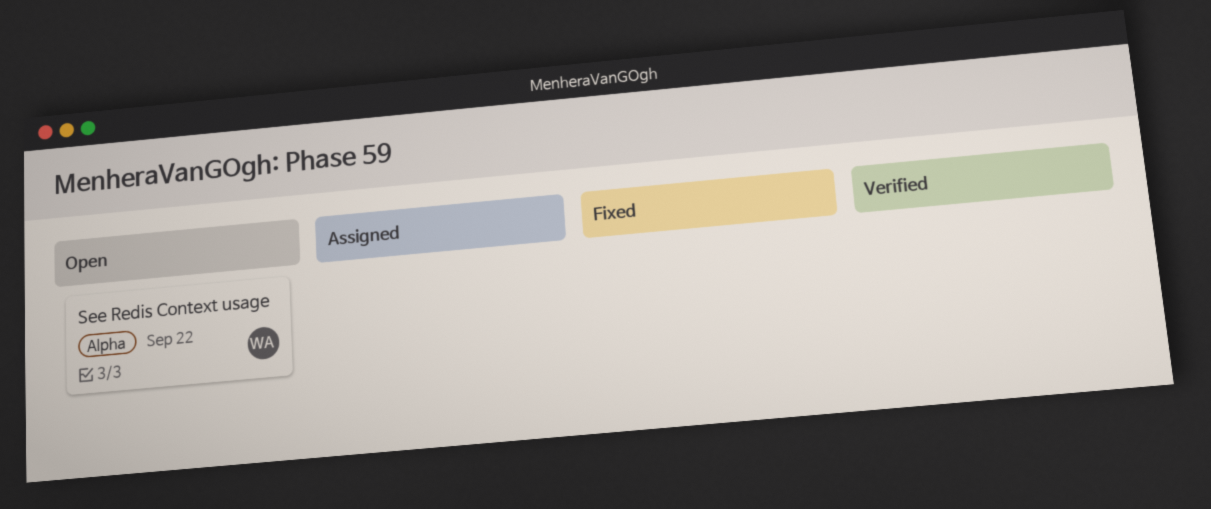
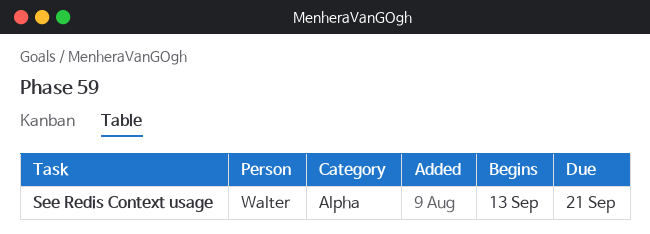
See Redis Context usage, due: Sep 22 -> Sep 21

